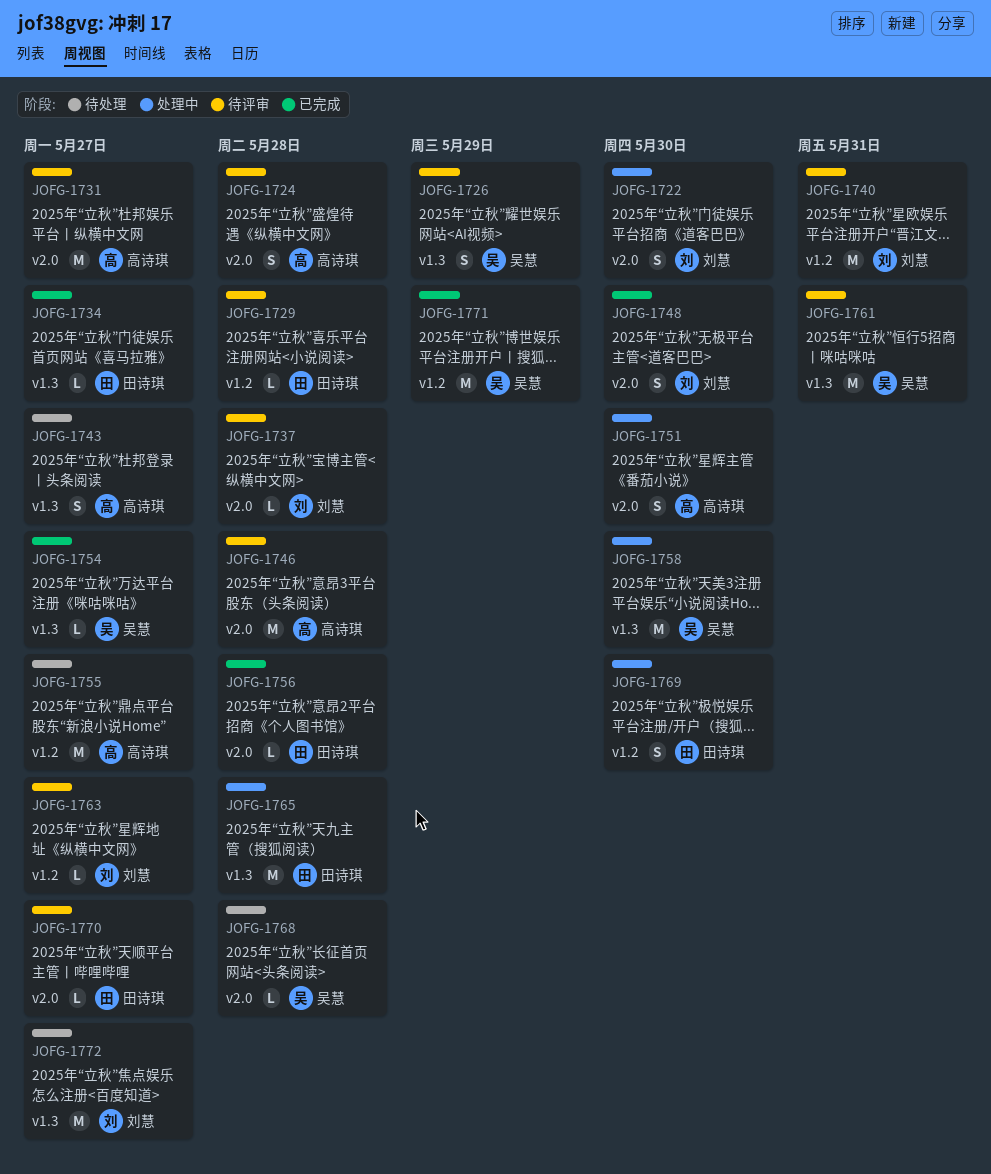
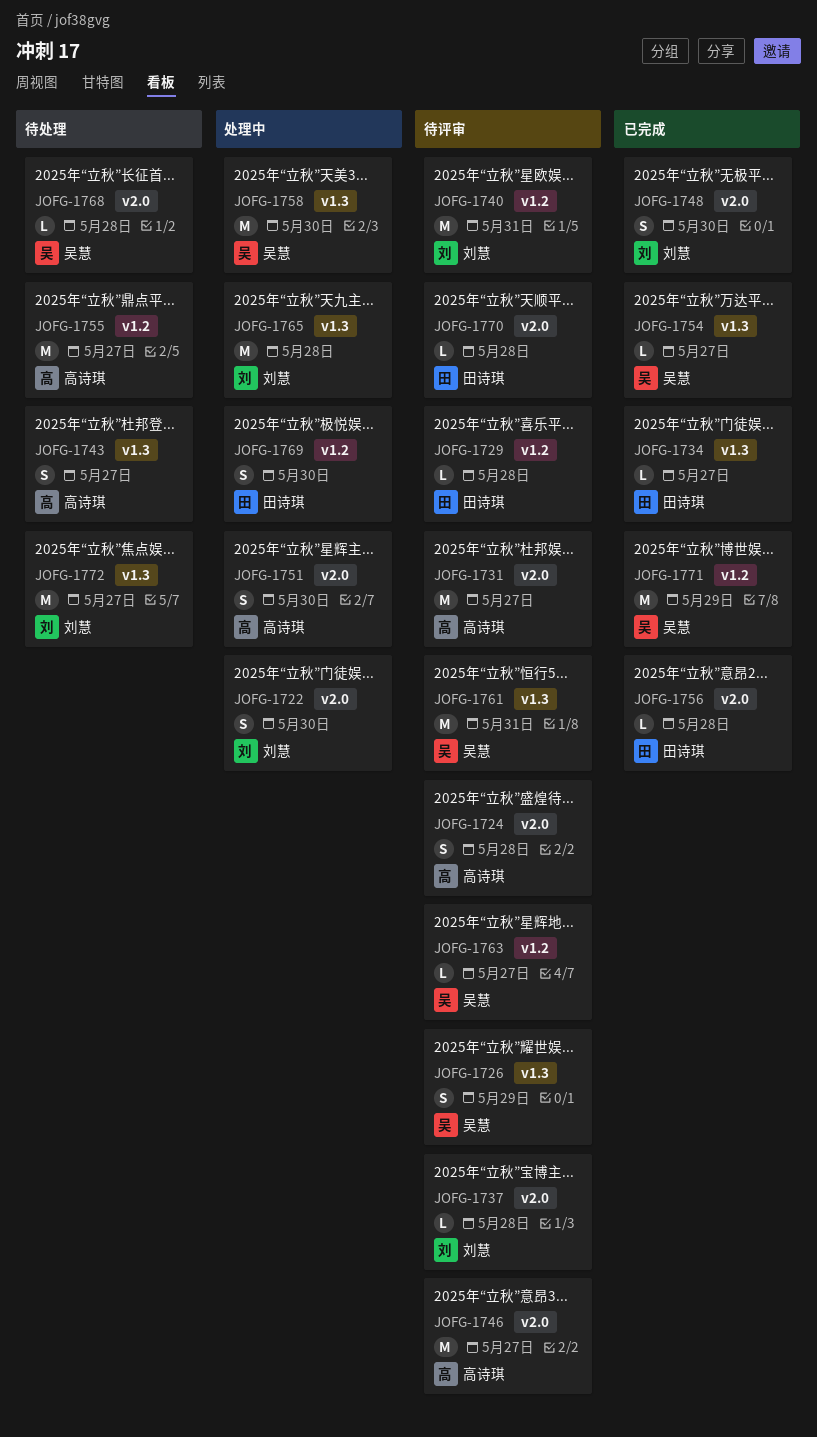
JOFG-1746, due: May 28 -> May 27
JOFG-1763, owner: 刘慧 -> 吴慧
JOFG-1765, owner: 田诗琪 -> 刘慧
JOFG-1770, due: May 27 -> May 28

